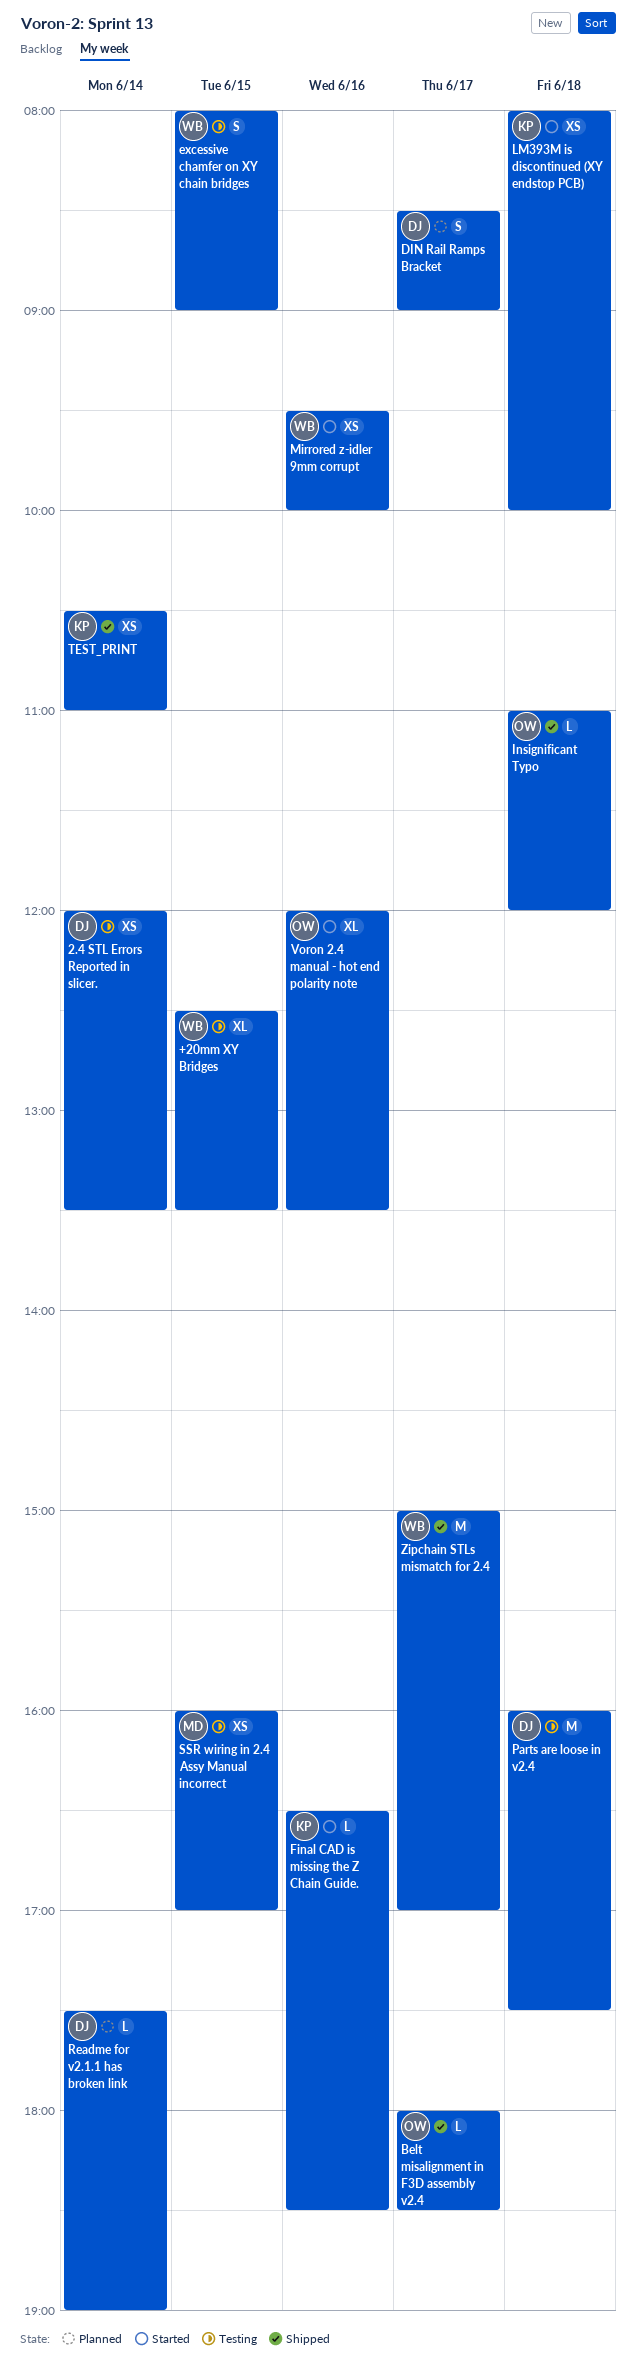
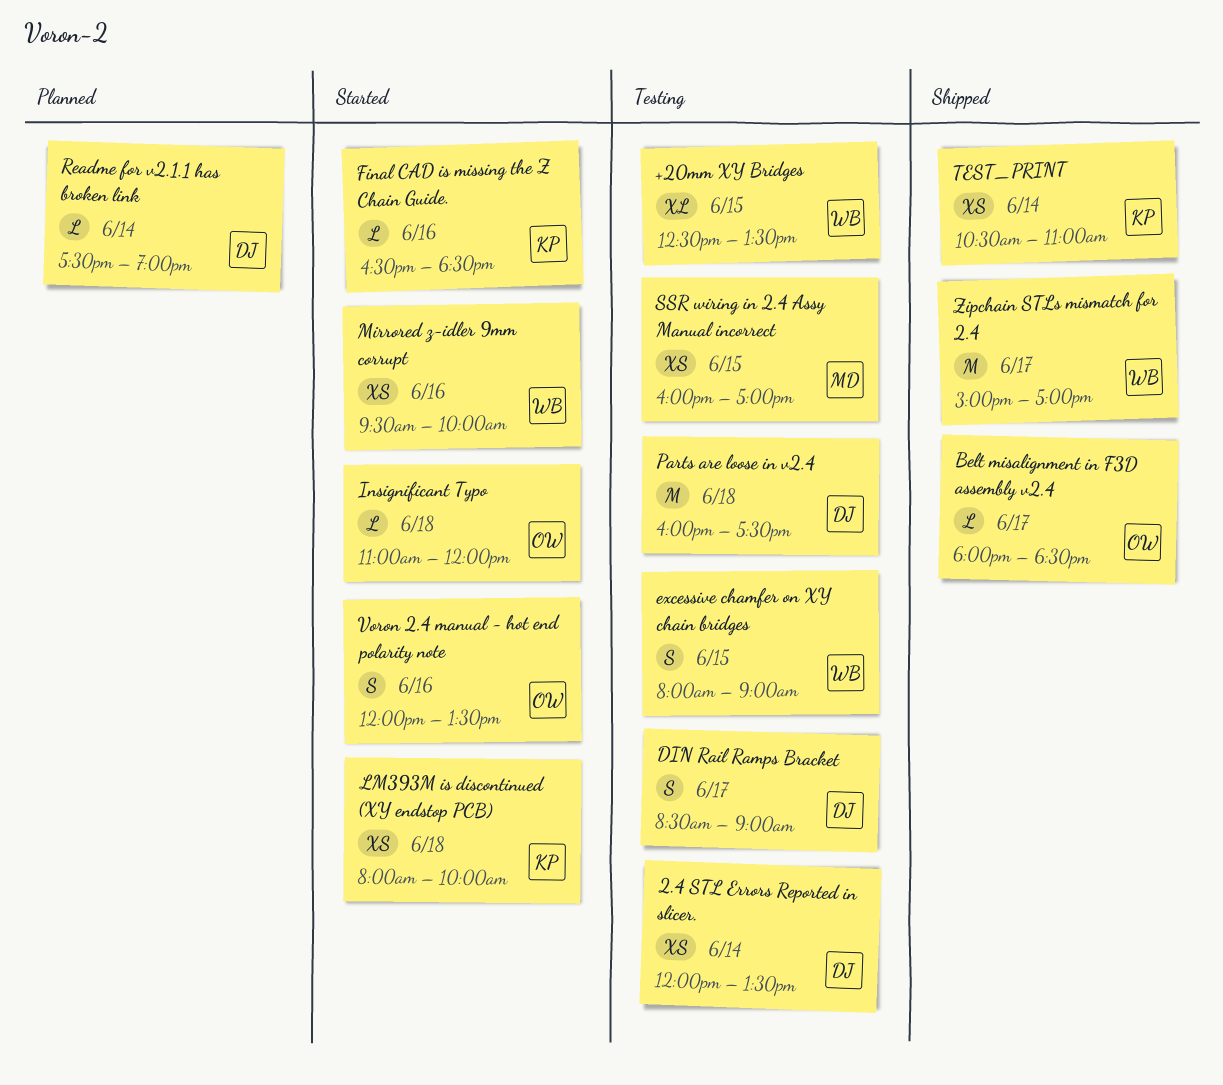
DIN Rail Ramps Bracket, status: Planned -> Testing
Insignificant Typo, status: Shipped -> Started
Voron 2.4 manual - hot end polarity note, estimate: XL -> S

